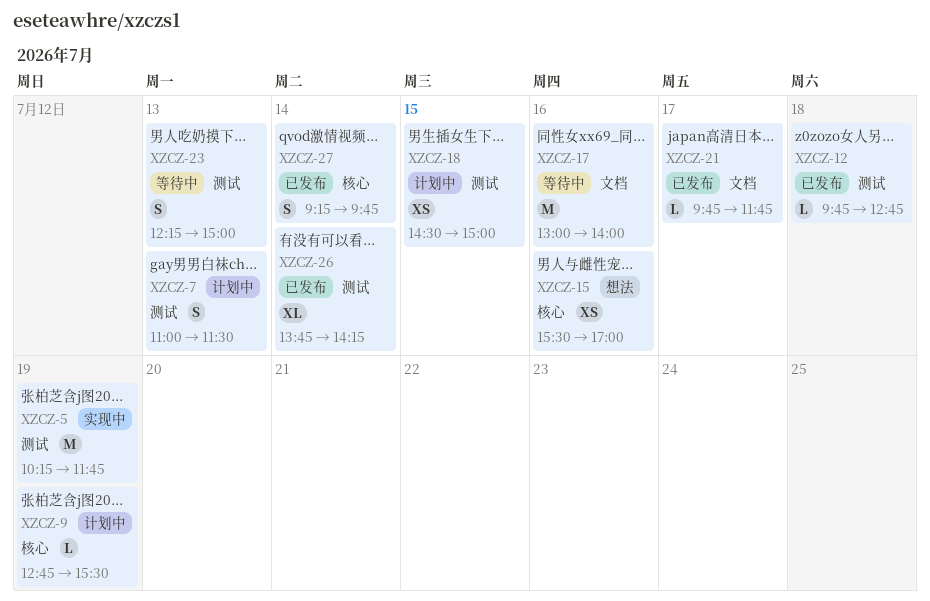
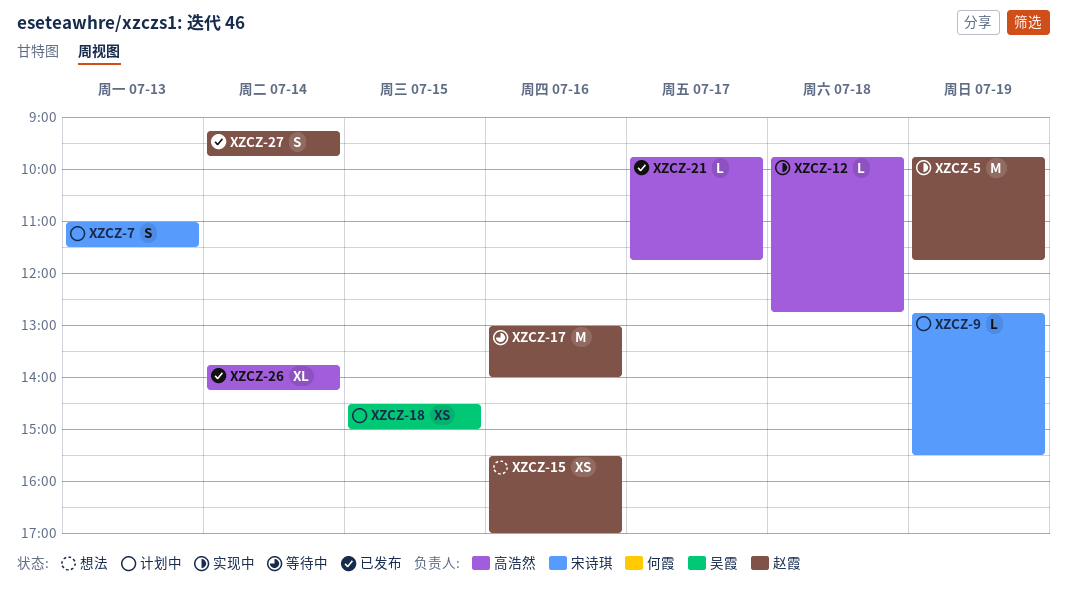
XZCZ-5, begins: 10:15 -> 09:45
XZCZ-12, status: 已发布 -> 实现中
XZCZ-23: present -> none

